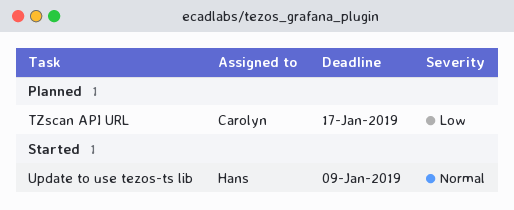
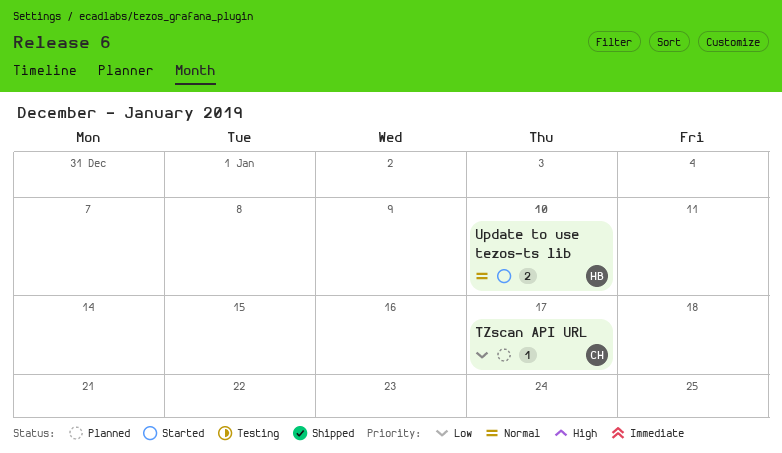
Update to use tezos-ts lib, due: Jan 9 -> Jan 10

